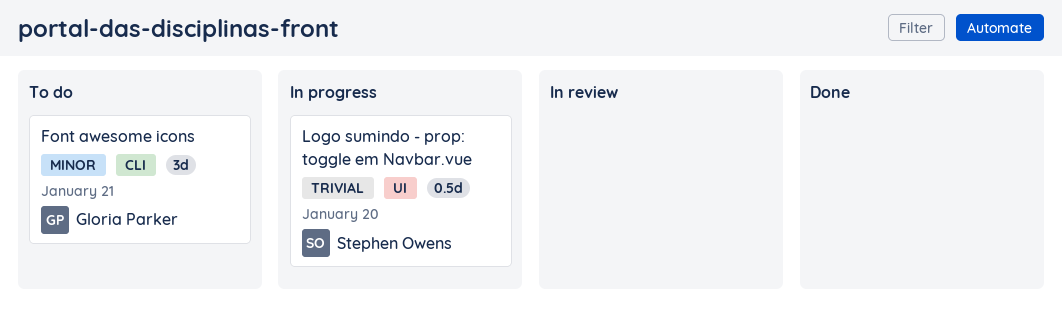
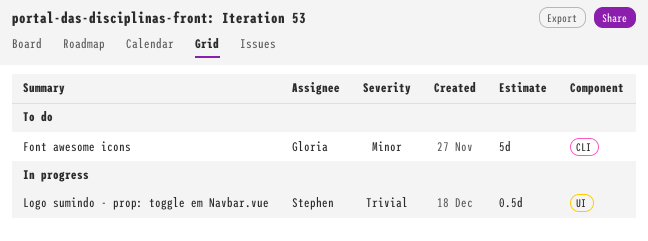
Font awesome icons, estimate: 3d -> 5d

